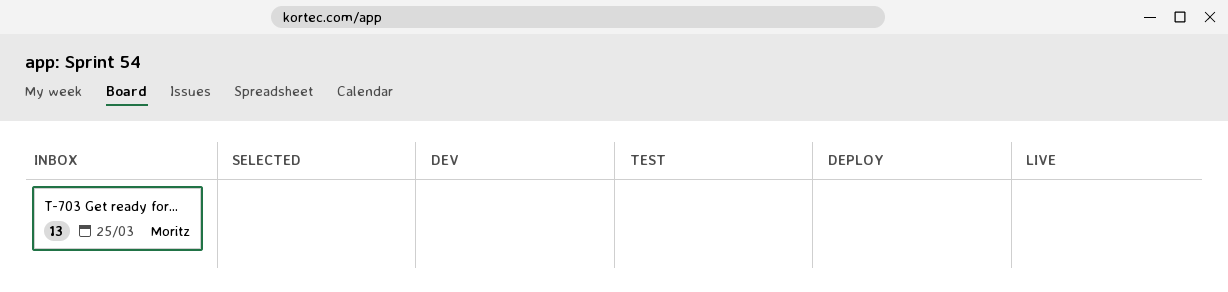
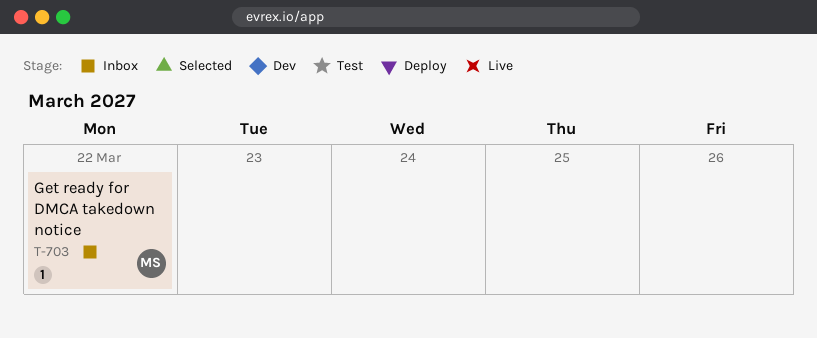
T-703, estimate: 13 -> 1
T-703, day: Mar 25 -> Mar 22

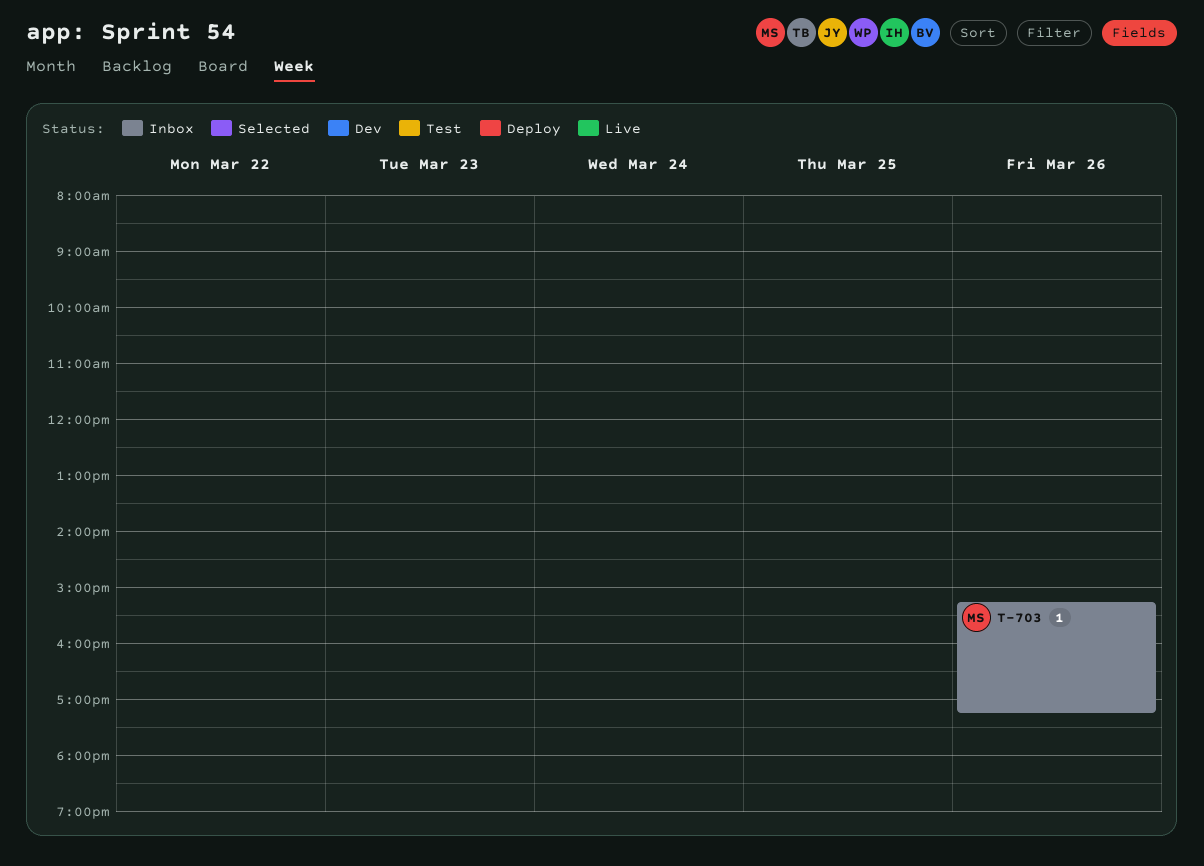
T-703, day: Mar 22 -> Mar 26

